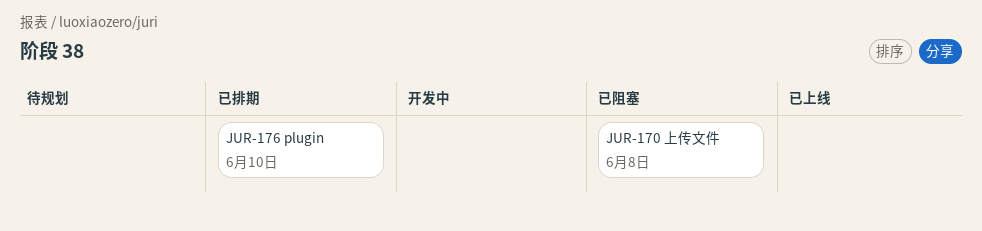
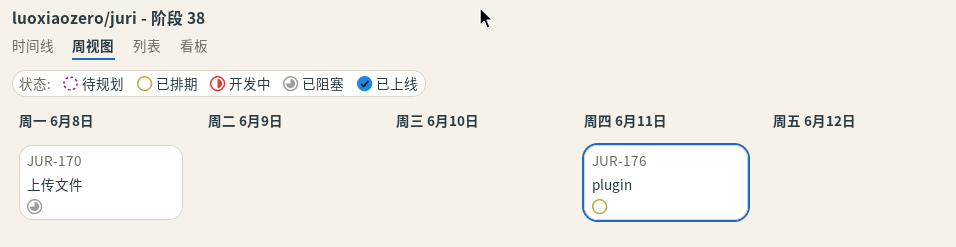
JUR-176, due: Jun 10 -> Jun 11

